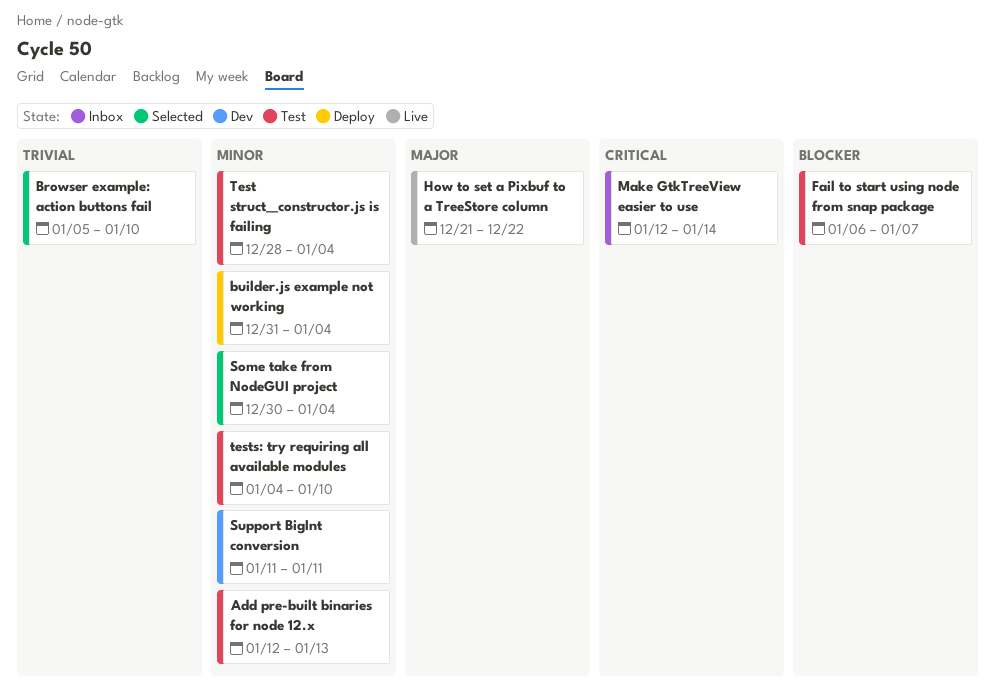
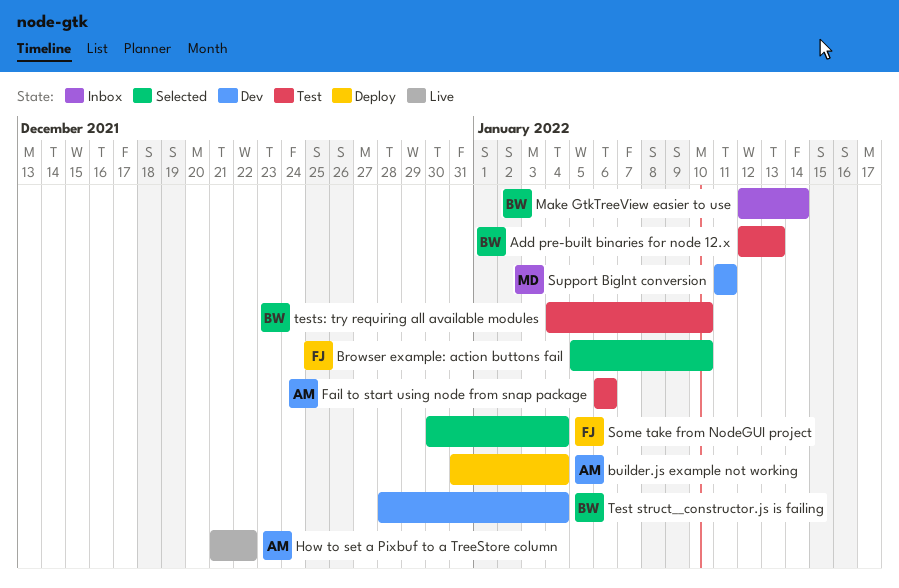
Fail to start using node from snap package, due: Jan 7 -> Jan 6
Test struct__constructor.js is failing, status: Test -> Dev

